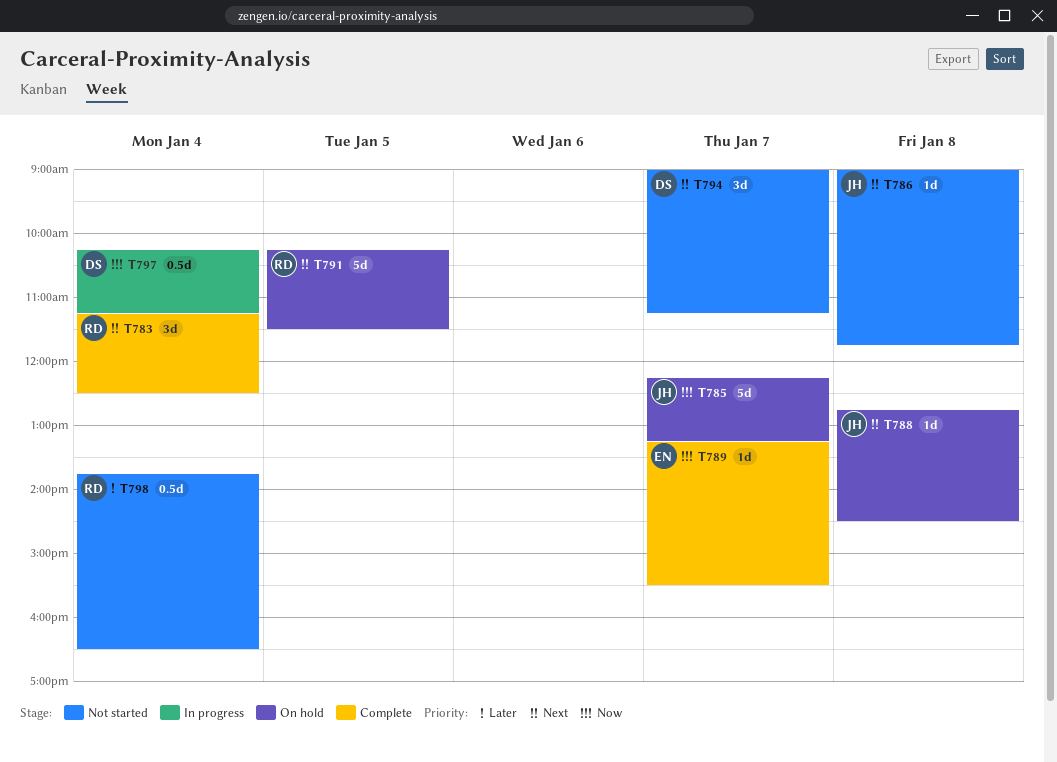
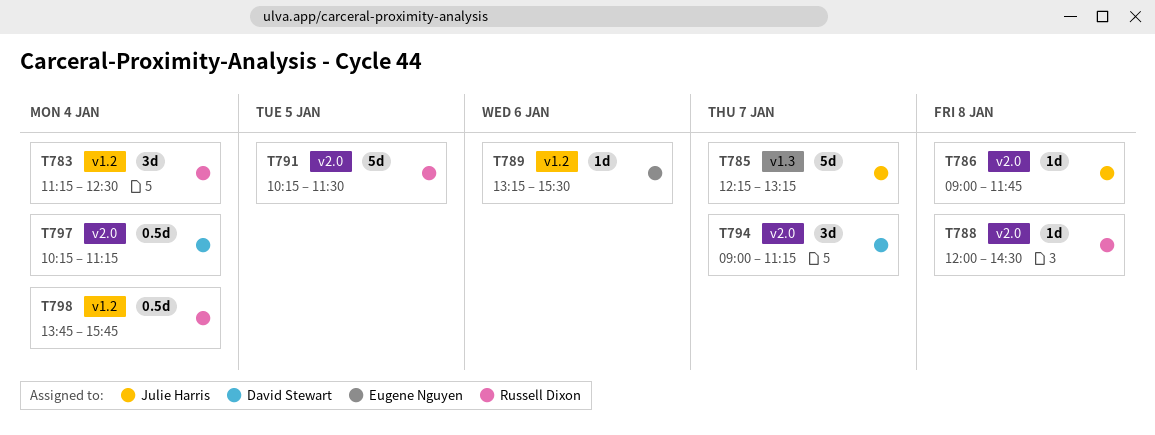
T788, owner: Julie Harris -> Russell Dixon
T788, begins: 12:45 -> 12:00
T789, day: Jan 7 -> Jan 6
T798, ends: 16:30 -> 15:45

